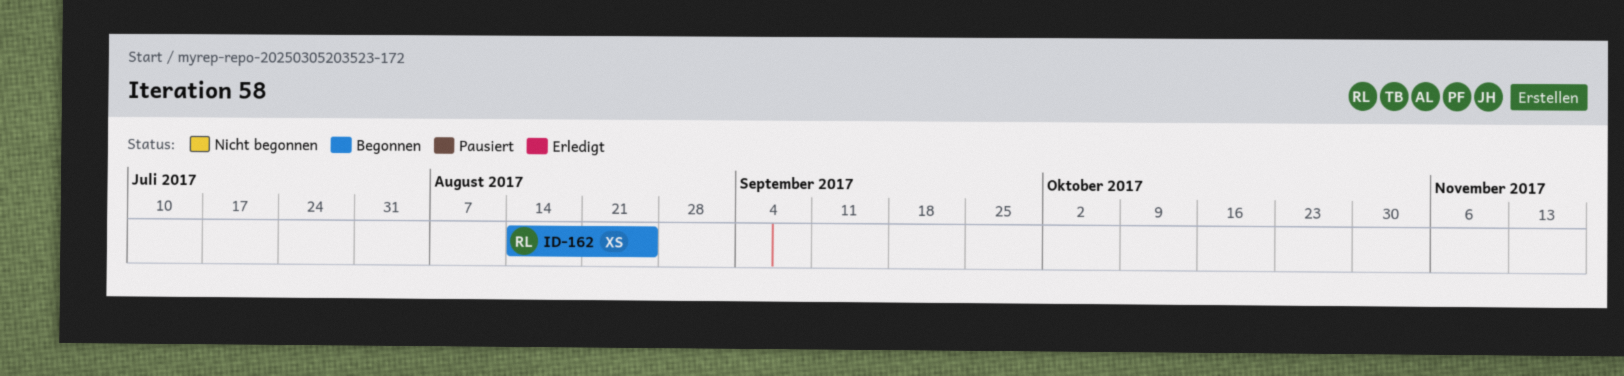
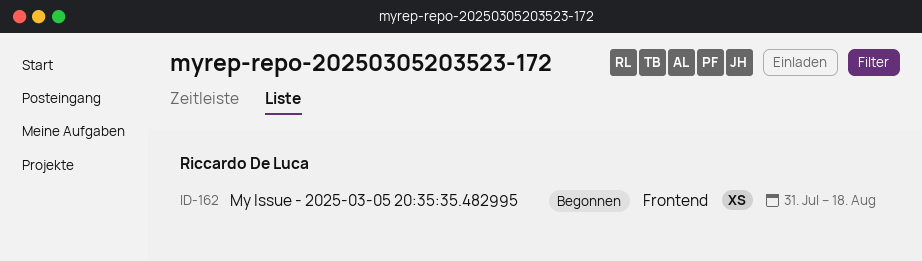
ID-162, start: Aug 14 -> Jul 31
ID-162, due: Aug 25 -> Aug 18

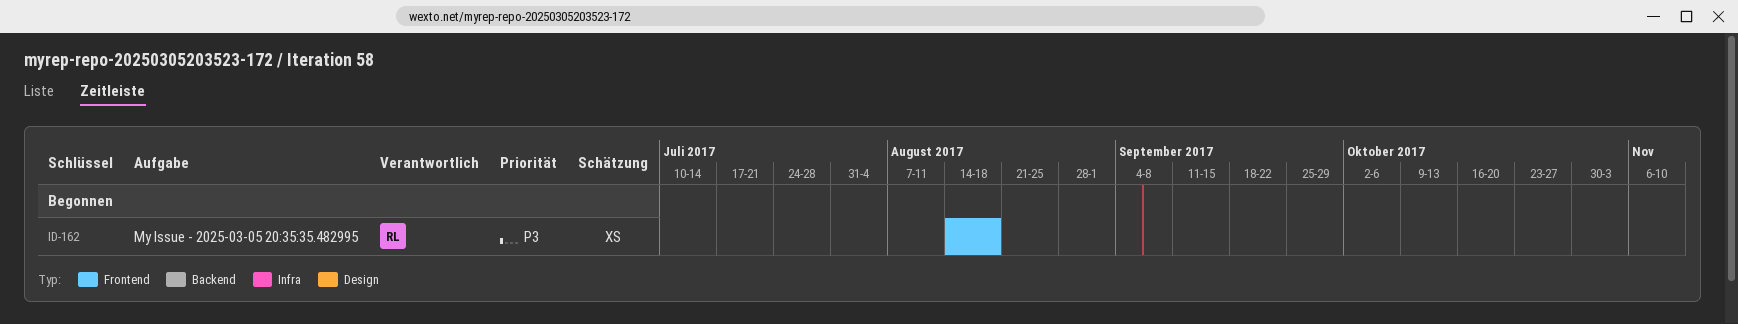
ID-162, start: Jul 31 -> Aug 14

